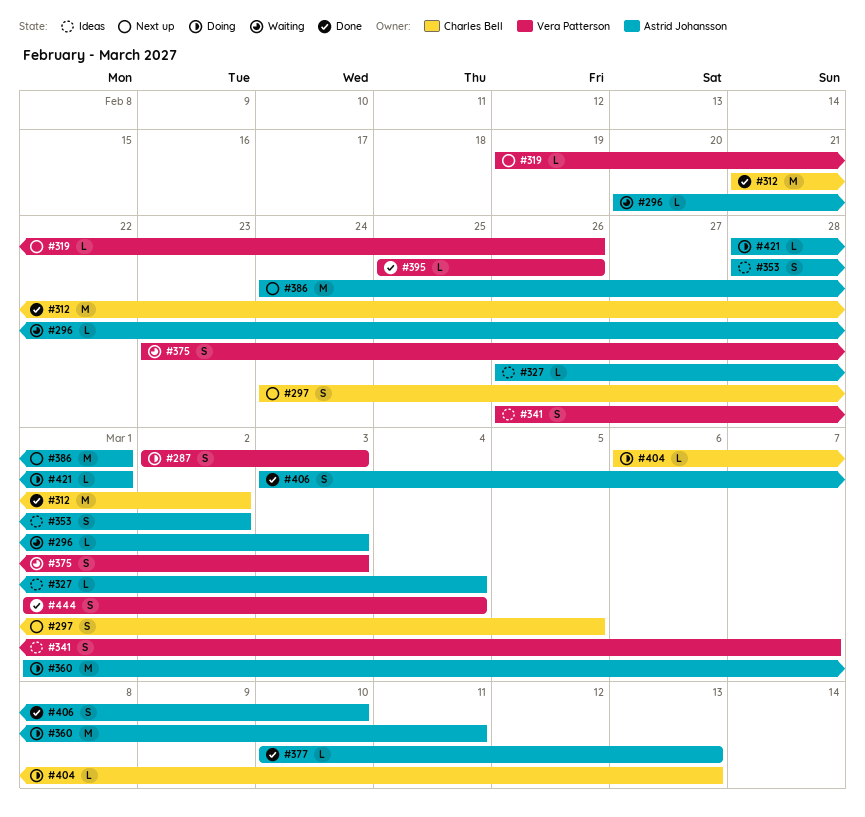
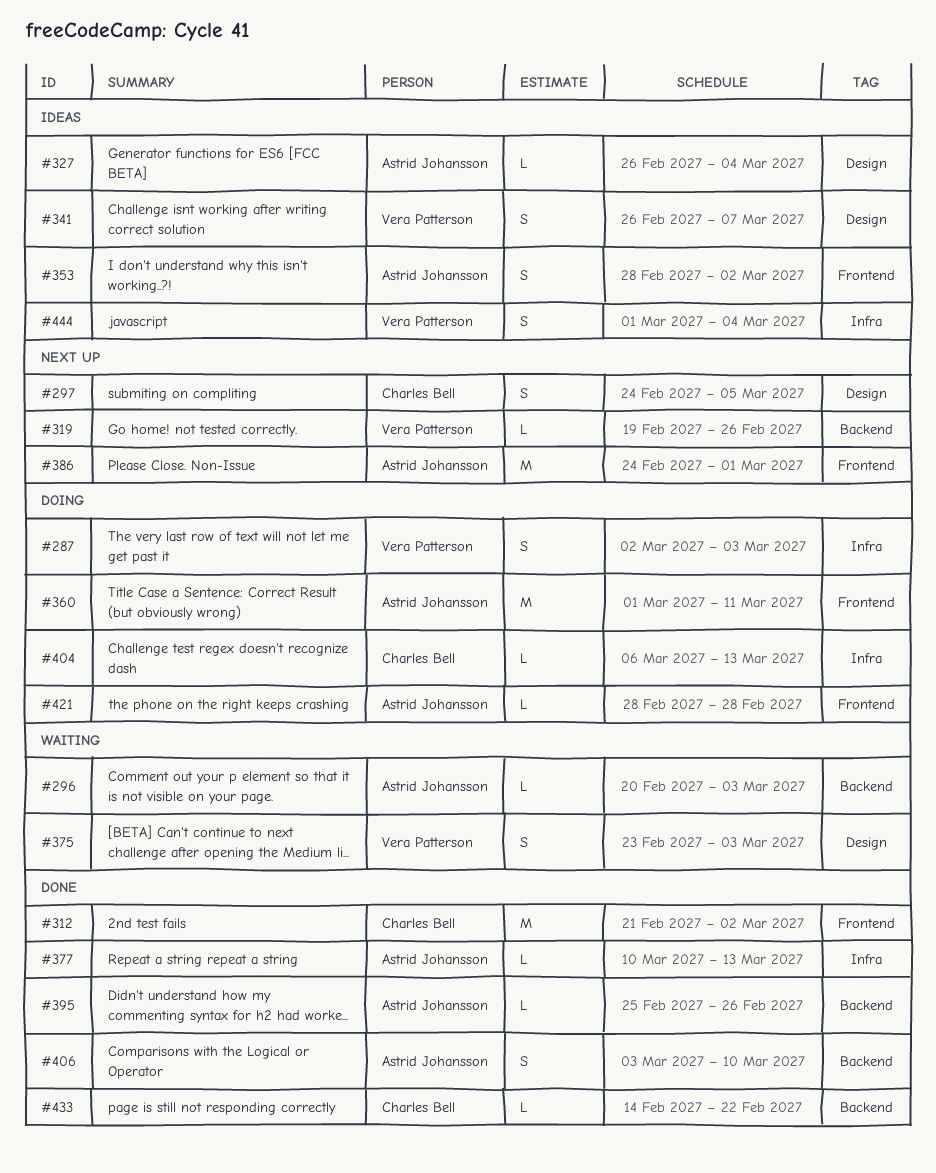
#395, owner: Vera Patterson -> Astrid Johansson
#421, due: Mar 1 -> Feb 28
#433: none -> present
#444, status: Done -> Ideas

